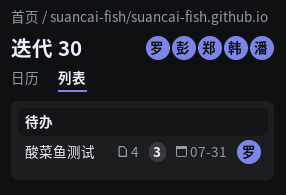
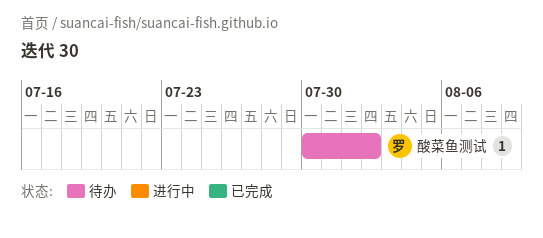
酸菜鱼测试, estimate: 3 -> 1
酸菜鱼测试, due: Jul 31 -> Aug 2

